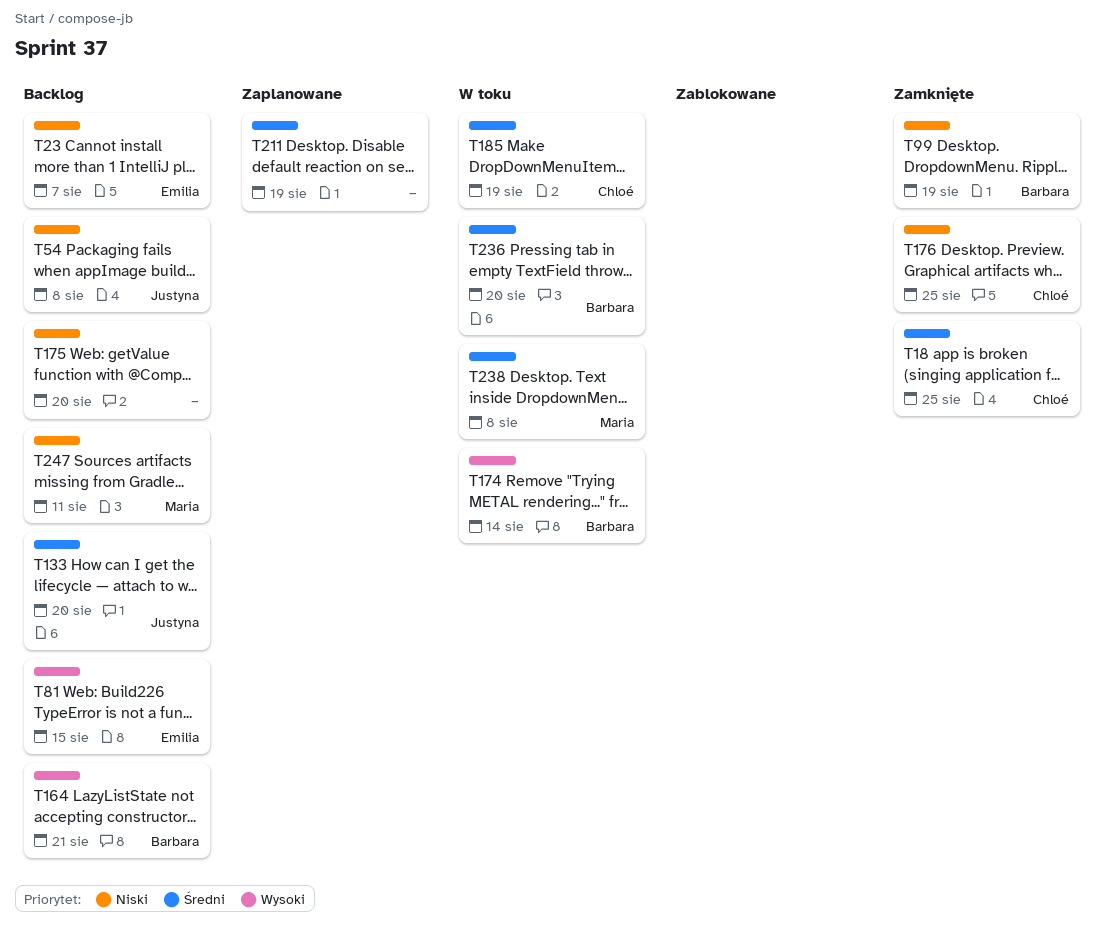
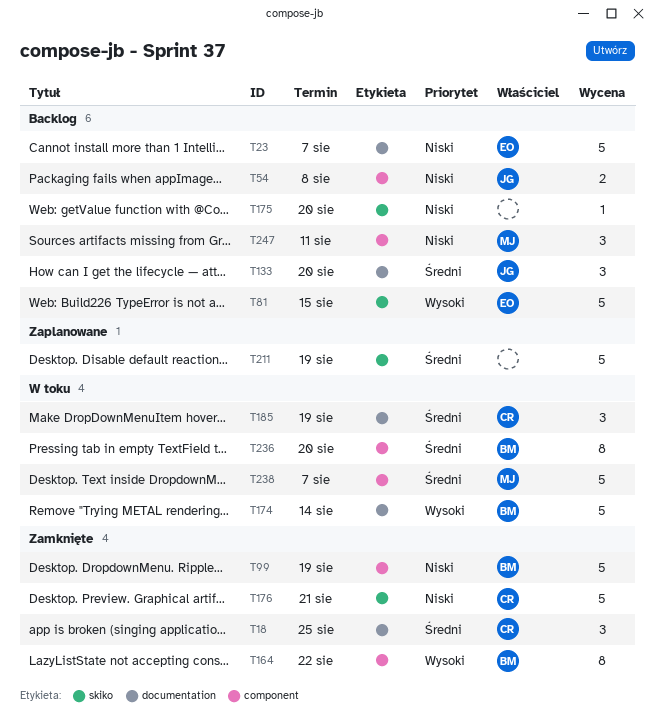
T164, status: Backlog -> Zamknięte
T164, due: Aug 21 -> Aug 22
T176, due: Aug 25 -> Aug 21
T238, due: Aug 8 -> Aug 7

